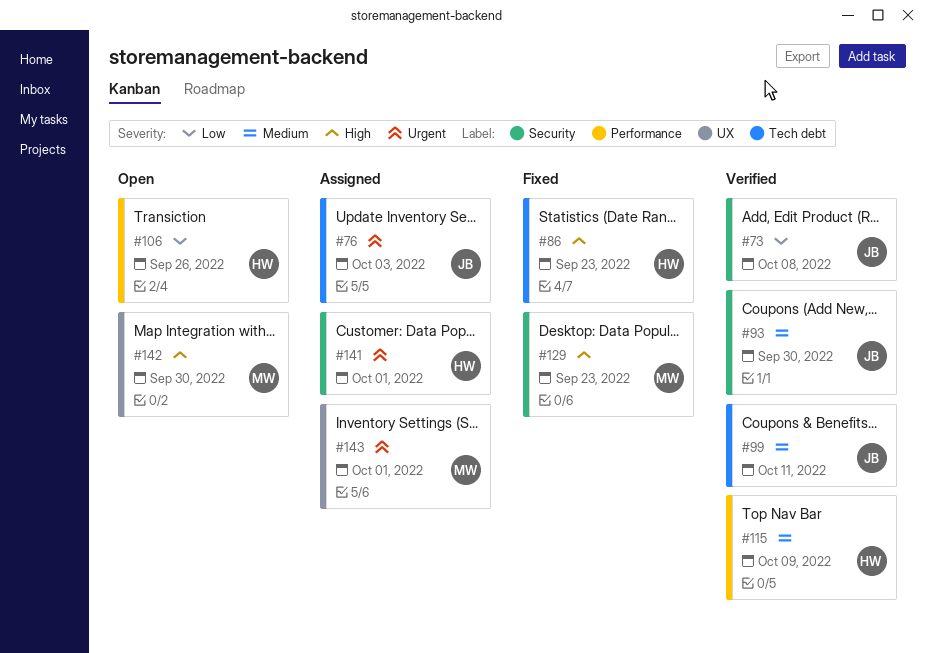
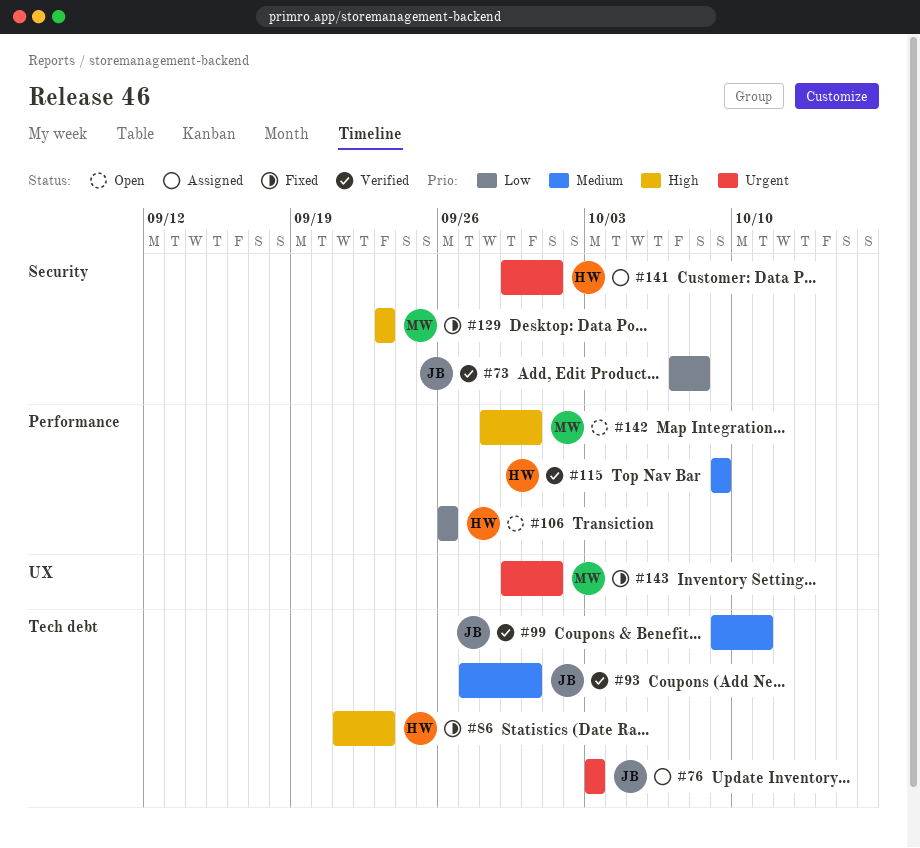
#93, label: Security -> Tech debt
#142, label: UX -> Performance
#143, status: Assigned -> Fixed

